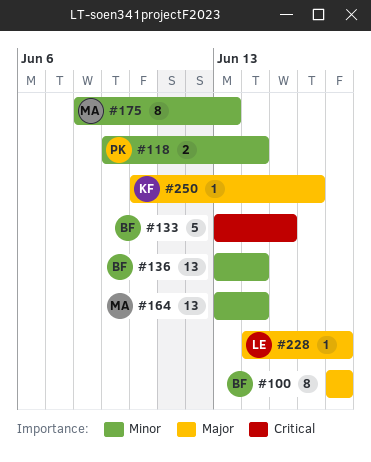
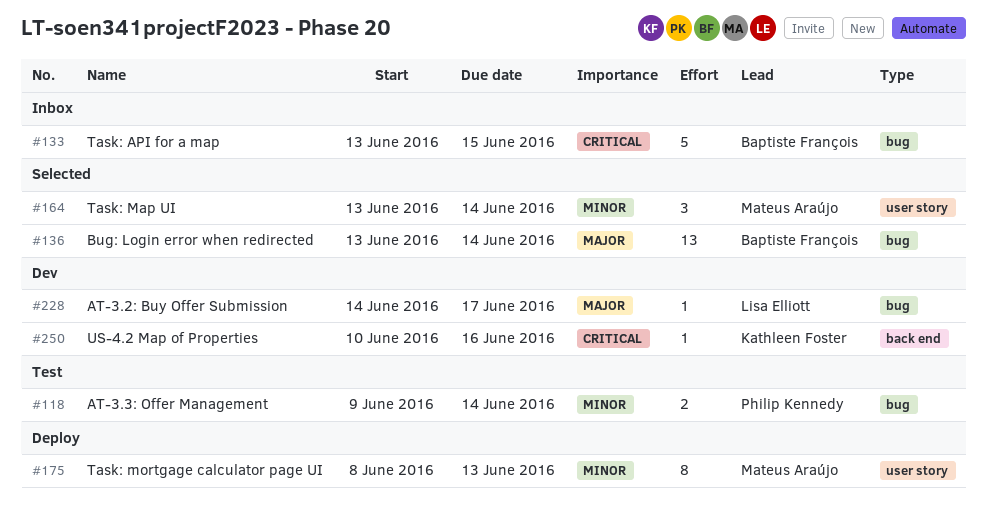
#100: present -> none
#136, priority: Minor -> Major
#164, estimate: 13 -> 3
#250, priority: Major -> Critical

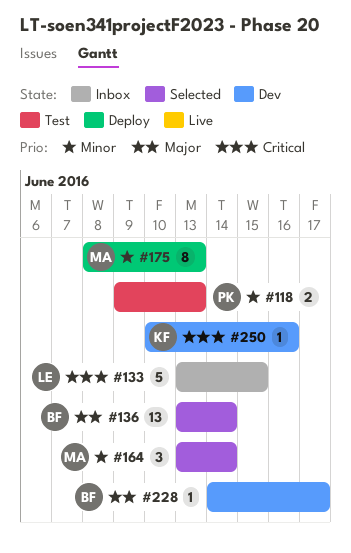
#118, due: Jun 14 -> Jun 13
#133, owner: Baptiste François -> Lisa Elliott
#228, owner: Lisa Elliott -> Baptiste François

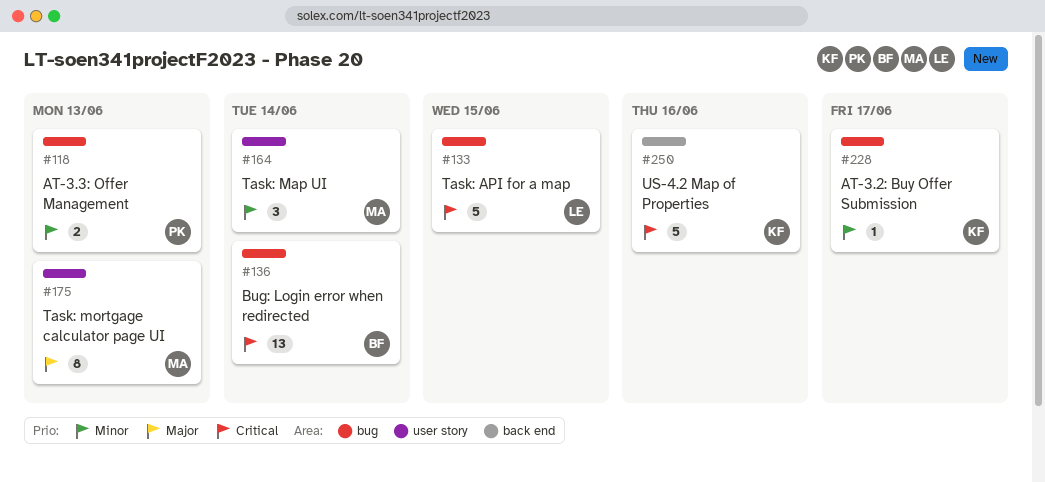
#136, priority: Major -> Critical
#175, priority: Minor -> Major
#228, owner: BF -> KF
#228, priority: Major -> Minor
#250, estimate: 1 -> 5

